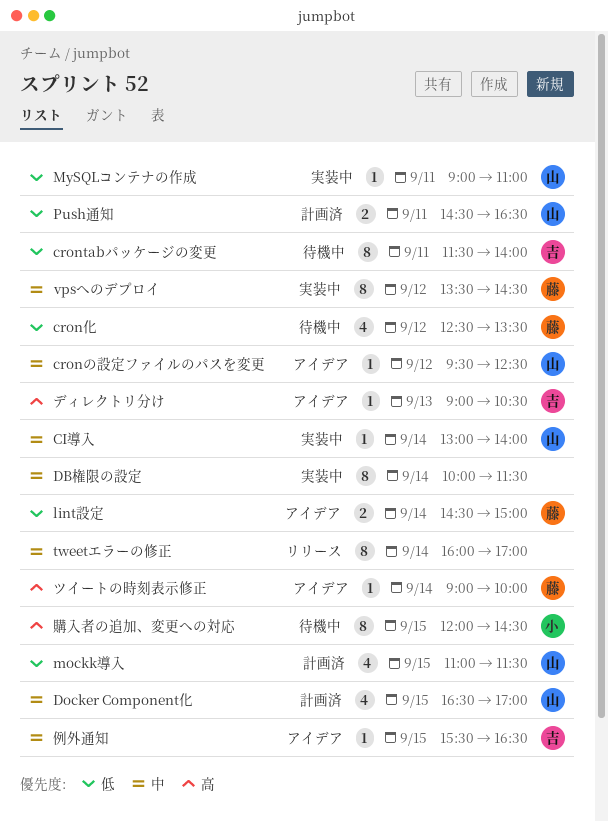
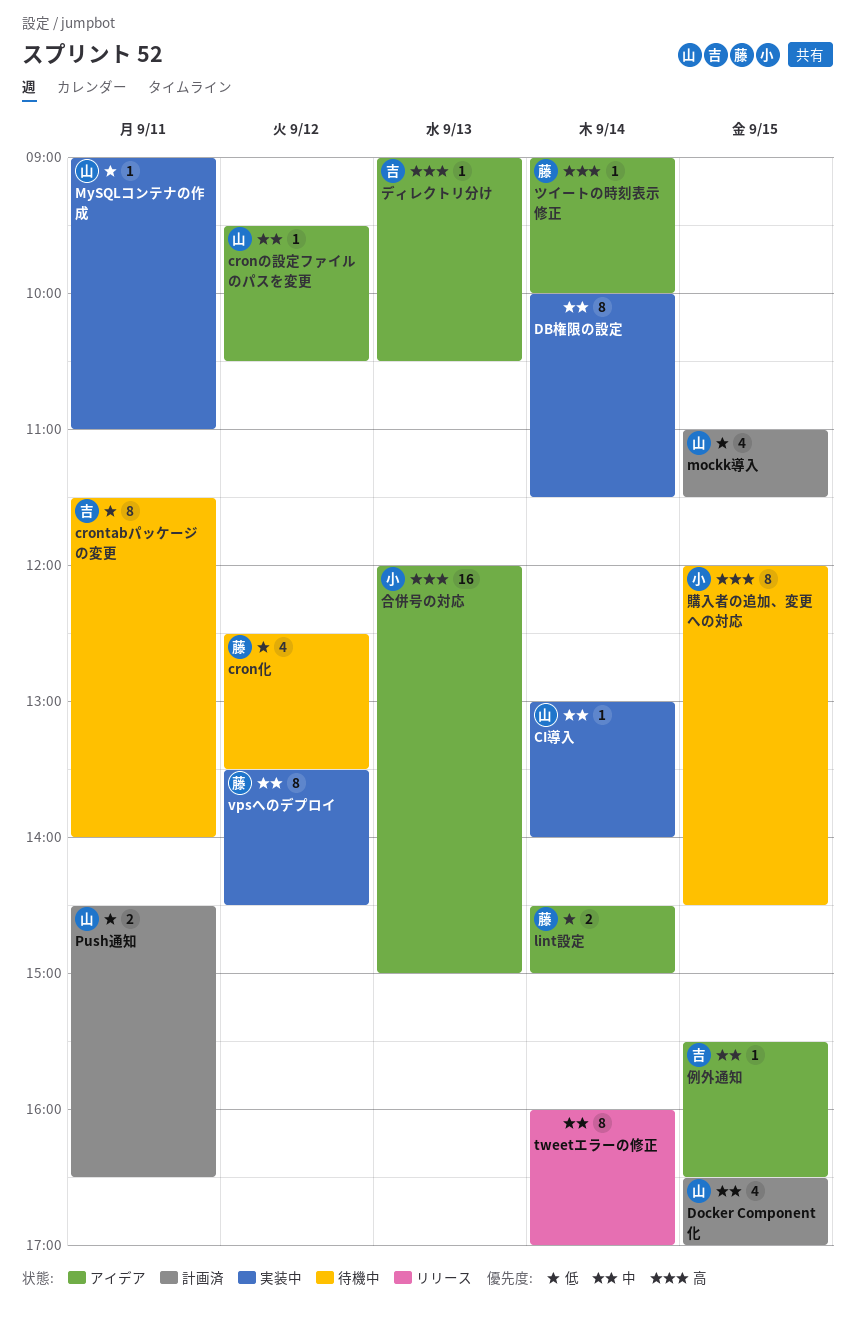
cronの設定ファイルのパスを変更, ends: 12:30 -> 10:30
合併号の対応: none -> present

